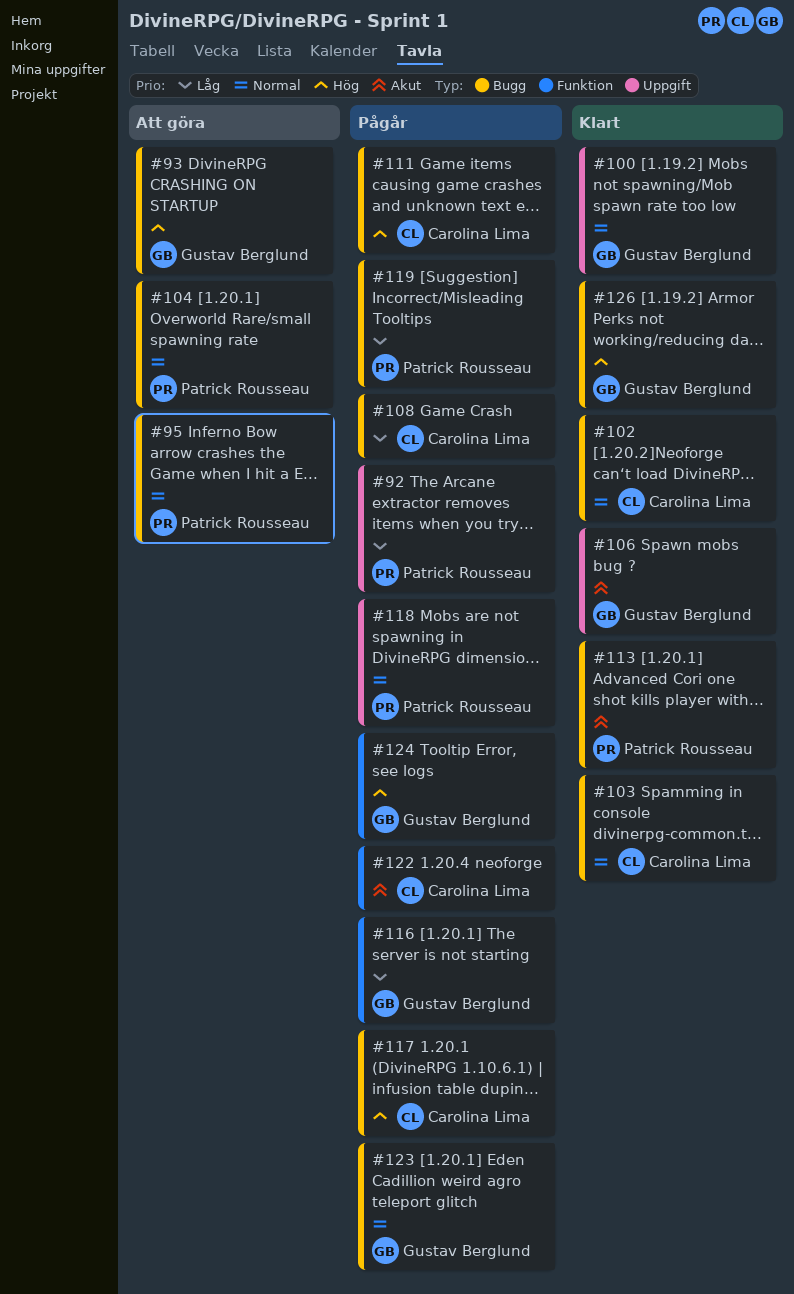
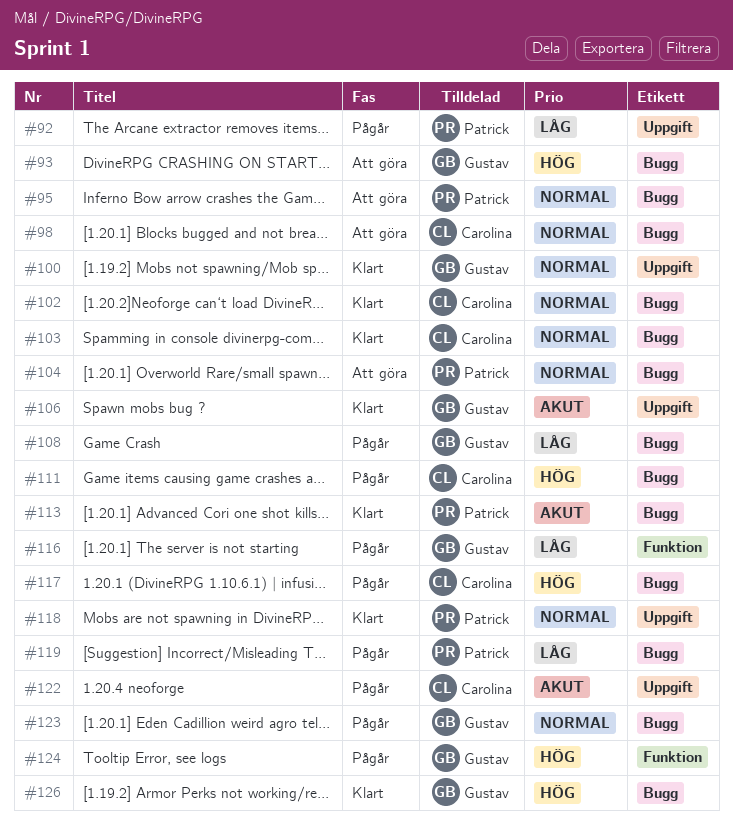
#98: none -> present
#108, owner: Carolina Lima -> Gustav Berglund
#118, status: Pågår -> Klart
#122, label: Funktion -> Uppgift

